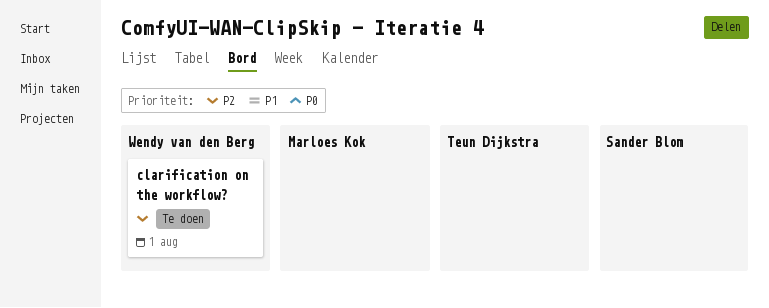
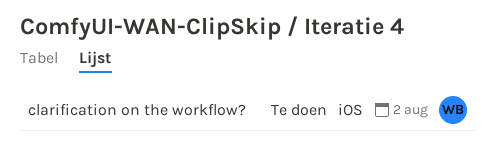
clarification on the workflow?, due: Aug 1 -> Aug 2

